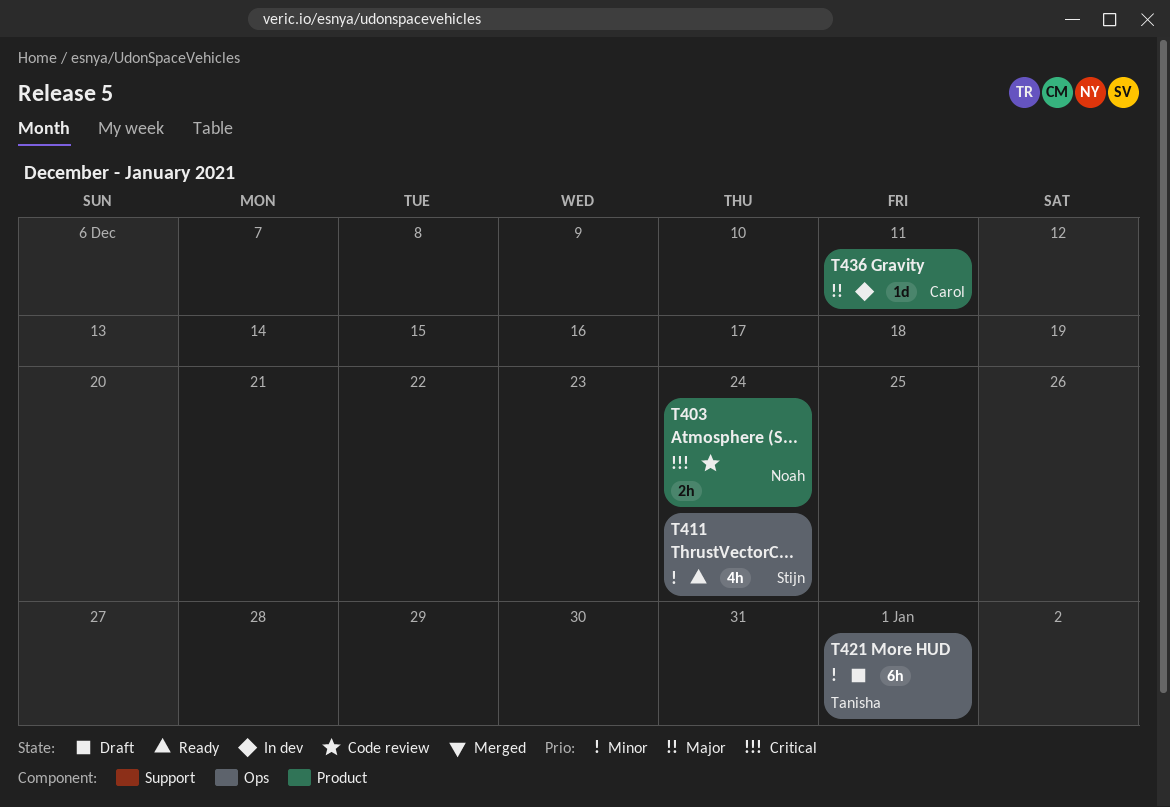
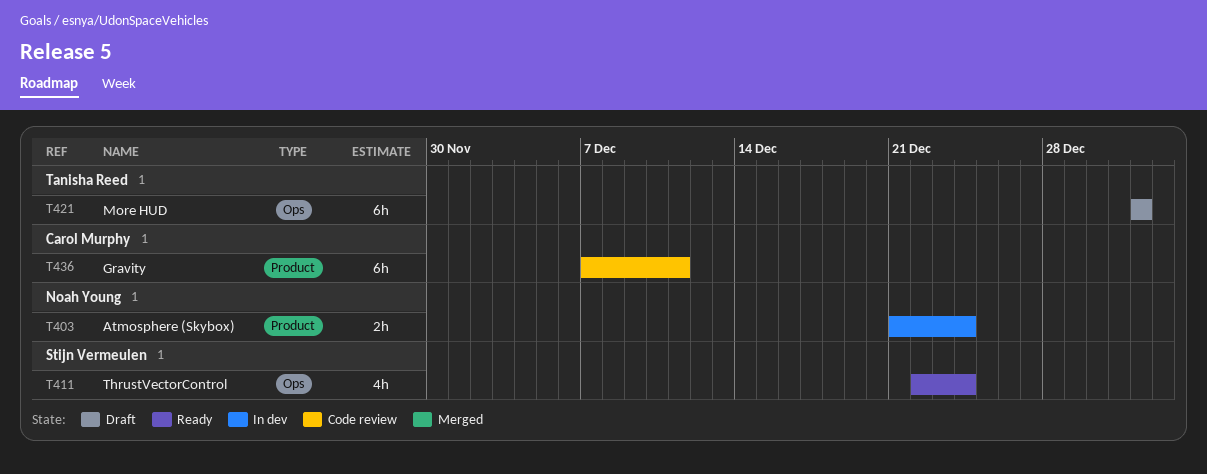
T403, status: Code review -> In dev
T436, status: In dev -> Code review
T436, estimate: 1d -> 6h

